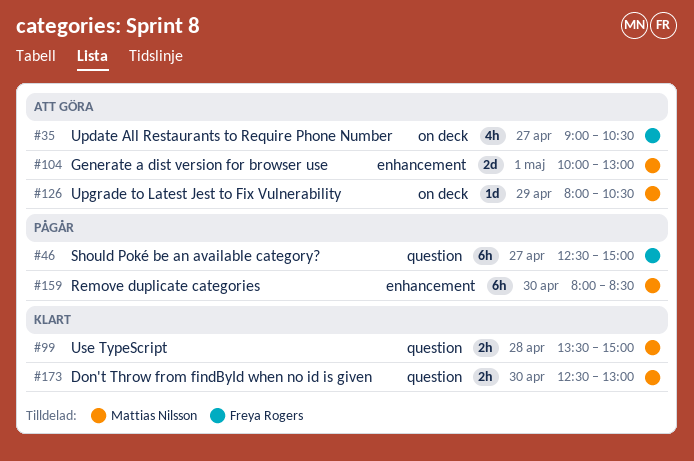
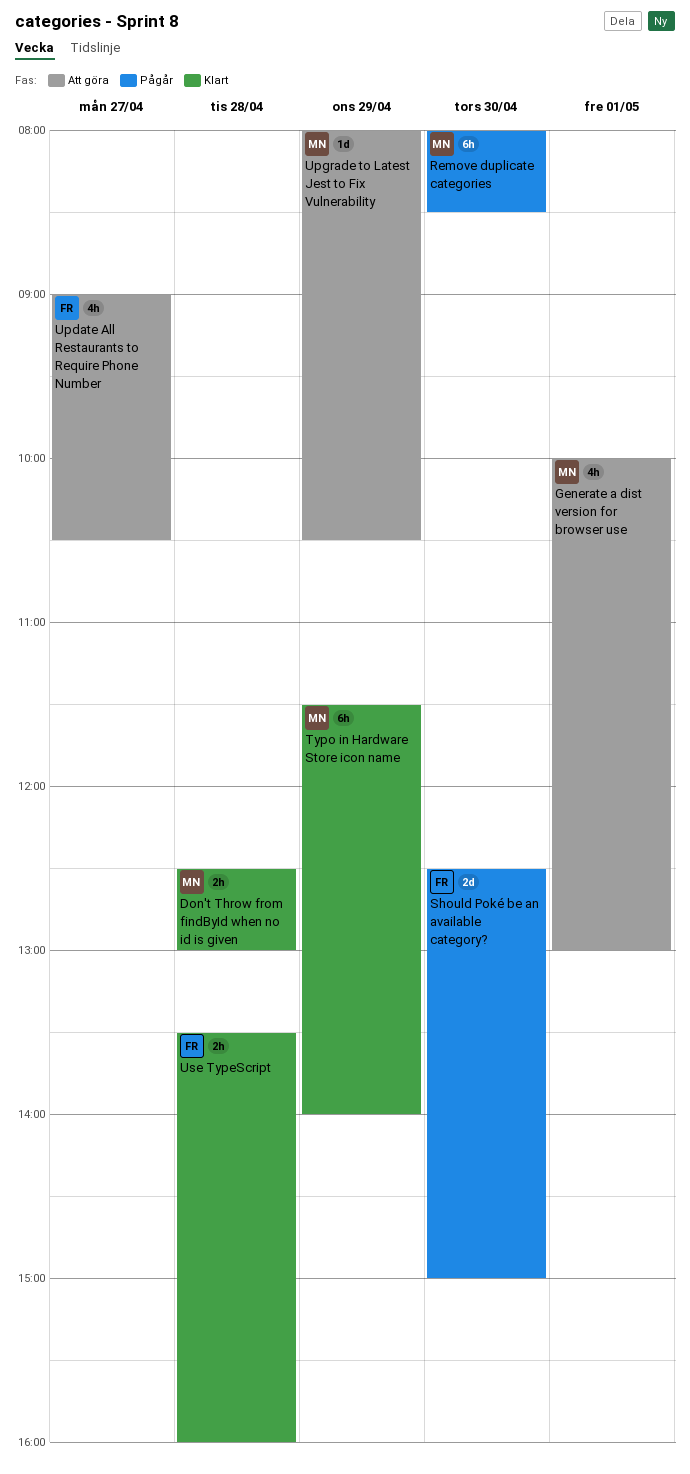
Don't Throw from findById when no id is given, day: Apr 30 -> Apr 28
Generate a dist version for browser use, estimate: 2d -> 4h
Should Poké be an available category?, estimate: 6h -> 2d
Should Poké be an available category?, day: Apr 27 -> Apr 30
Typo in Hardware Store icon name: none -> present
Use TypeScript, owner: Mattias Nilsson -> Freya Rogers
Use TypeScript, ends: 15:00 -> 16:00

